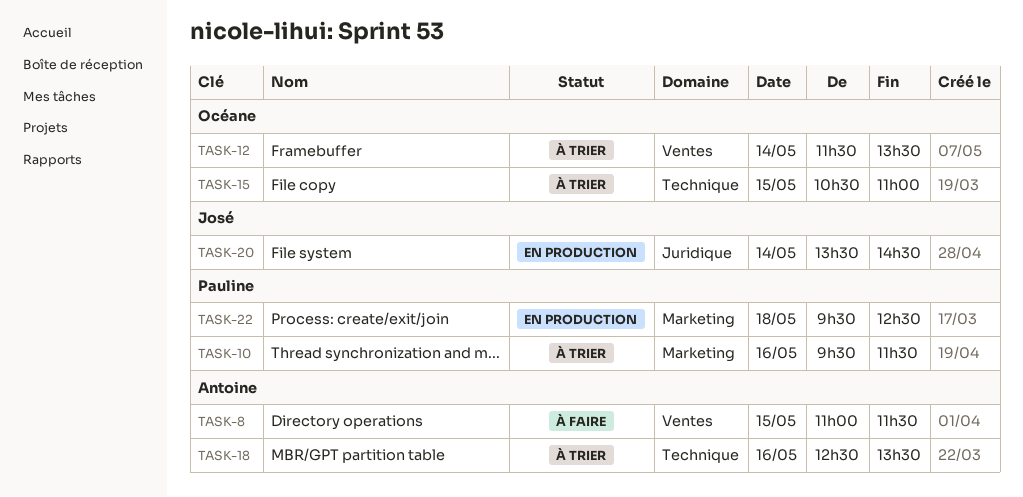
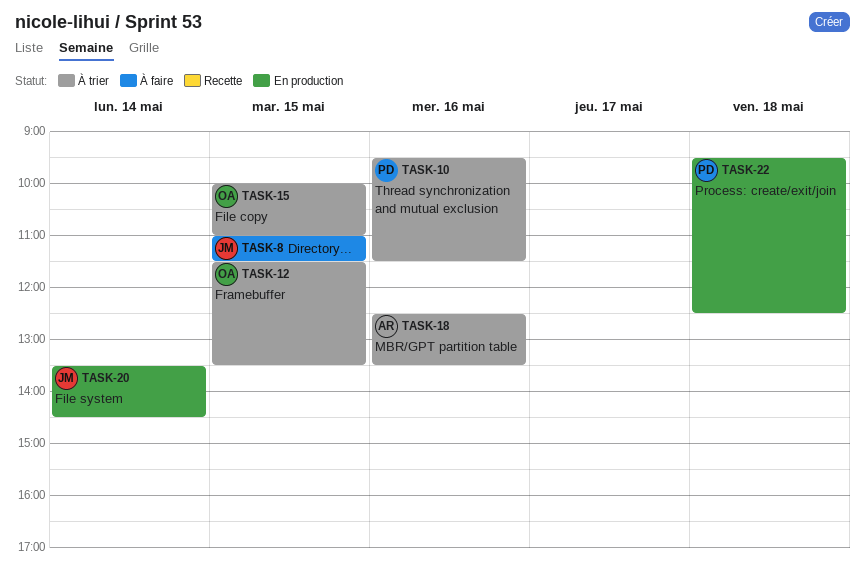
TASK-8, owner: Antoine -> José
TASK-12, day: May 14 -> May 15
TASK-15, begins: 10:30 -> 10:00

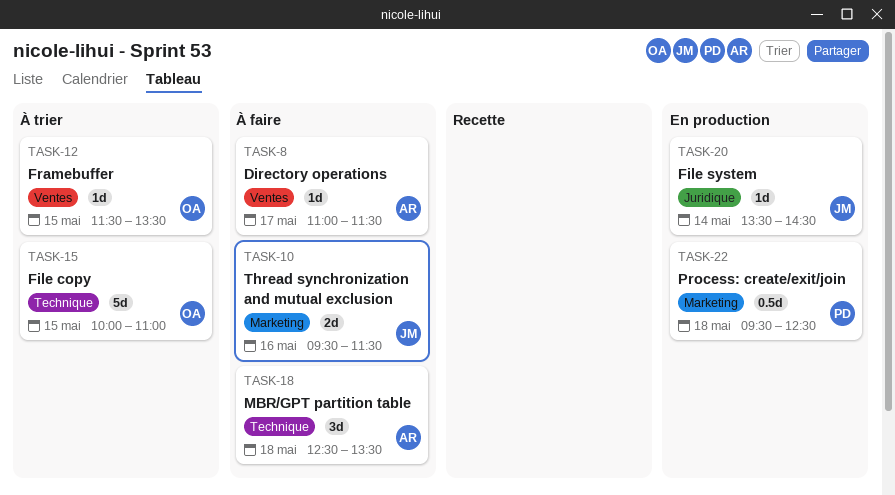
TASK-8, owner: JM -> AR
TASK-8, day: May 15 -> May 17
TASK-10, status: À trier -> À faire
TASK-10, owner: PD -> JM
TASK-18, status: À trier -> À faire
TASK-18, day: May 16 -> May 18

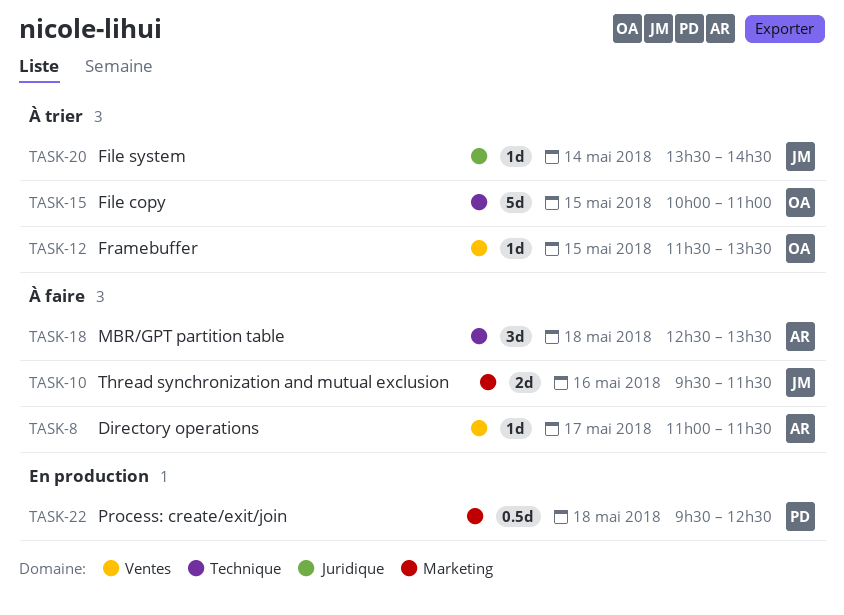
TASK-20, status: En production -> À trier

